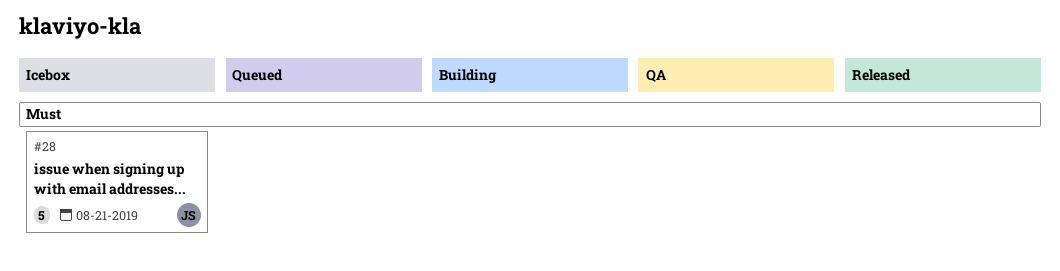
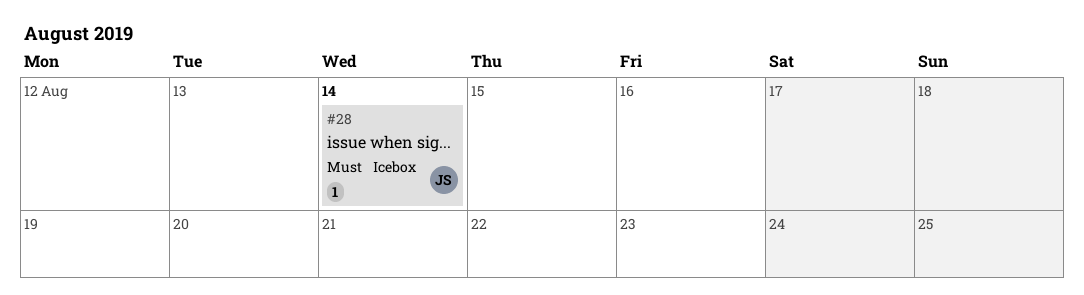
#28, estimate: 5 -> 1
#28, due: Aug 21 -> Aug 14

